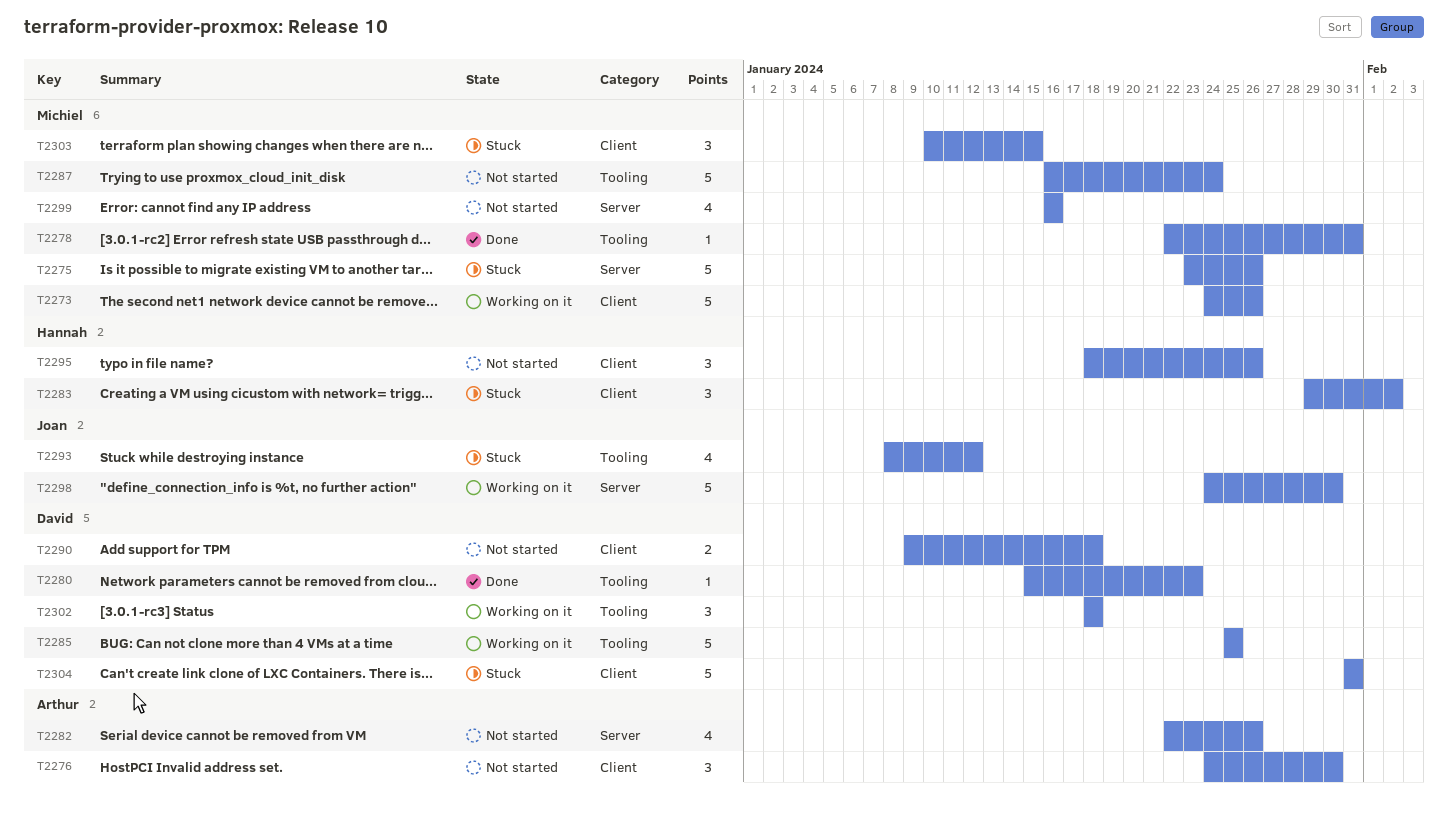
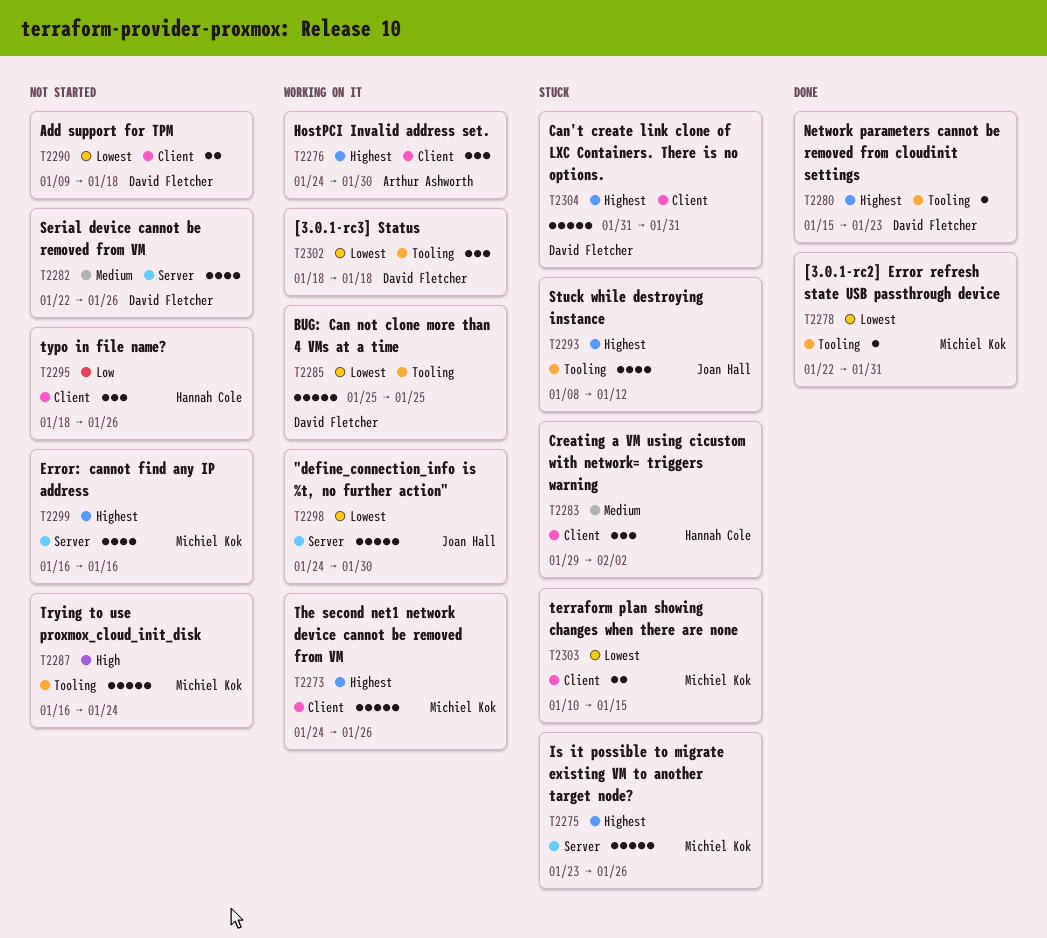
T2276, status: Not started -> Working on it
T2282, owner: Arthur Ashworth -> David Fletcher
T2303, estimate: 3 -> 2

